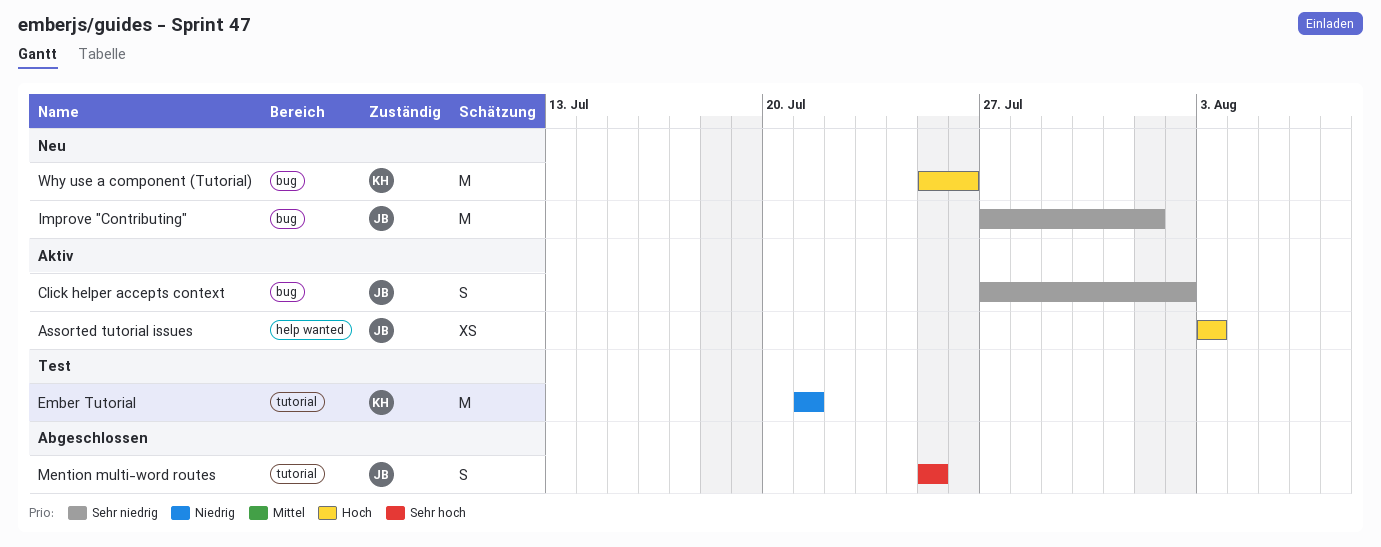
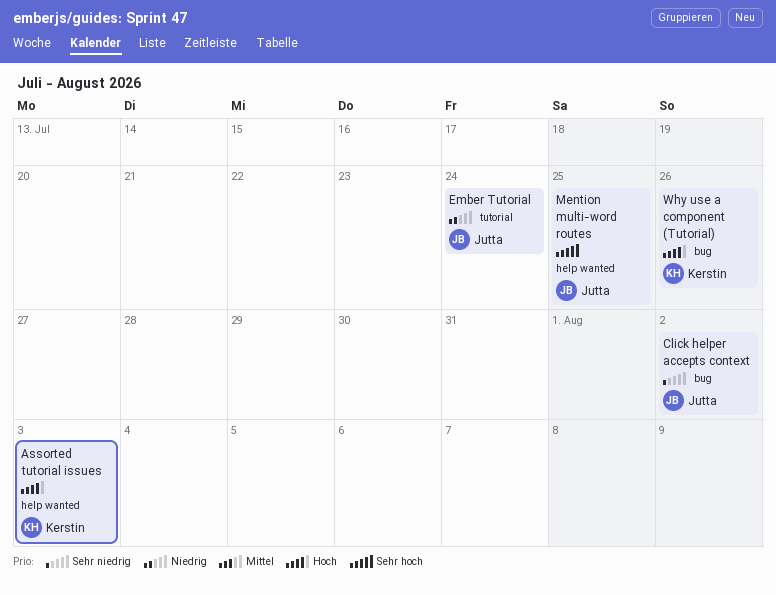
Assorted tutorial issues, owner: Jutta -> Kerstin
Ember Tutorial, owner: Kerstin -> Jutta
Ember Tutorial, due: Jul 21 -> Jul 24
Improve "Contributing": present -> none
Mention multi-word routes, label: tutorial -> help wanted

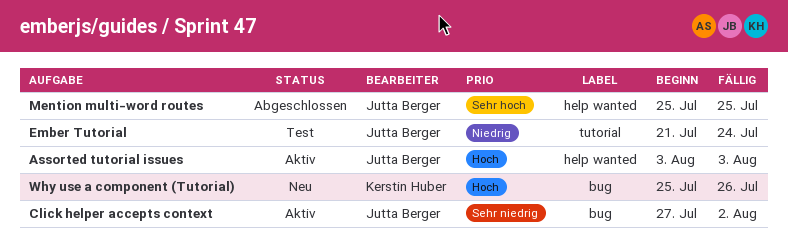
Assorted tutorial issues, owner: Kerstin Huber -> Jutta Berger

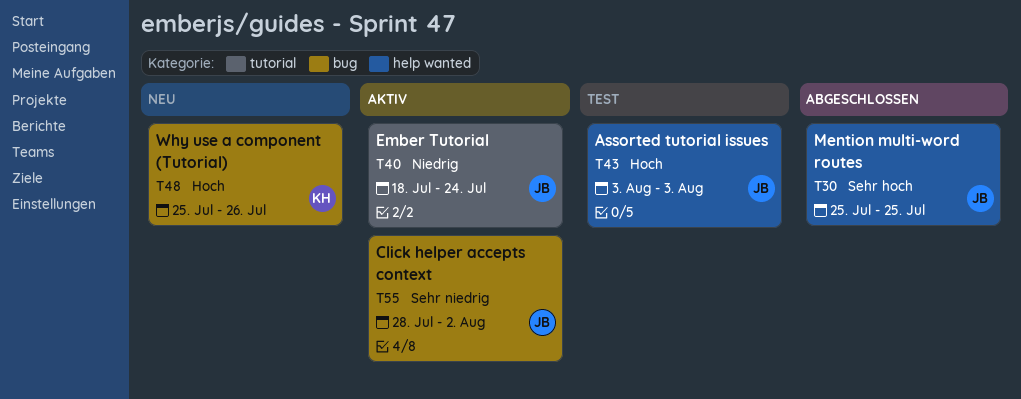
Assorted tutorial issues, status: Aktiv -> Test
Click helper accepts context, start: Jul 27 -> Jul 28
Ember Tutorial, status: Test -> Aktiv
Ember Tutorial, start: Jul 21 -> Jul 18

